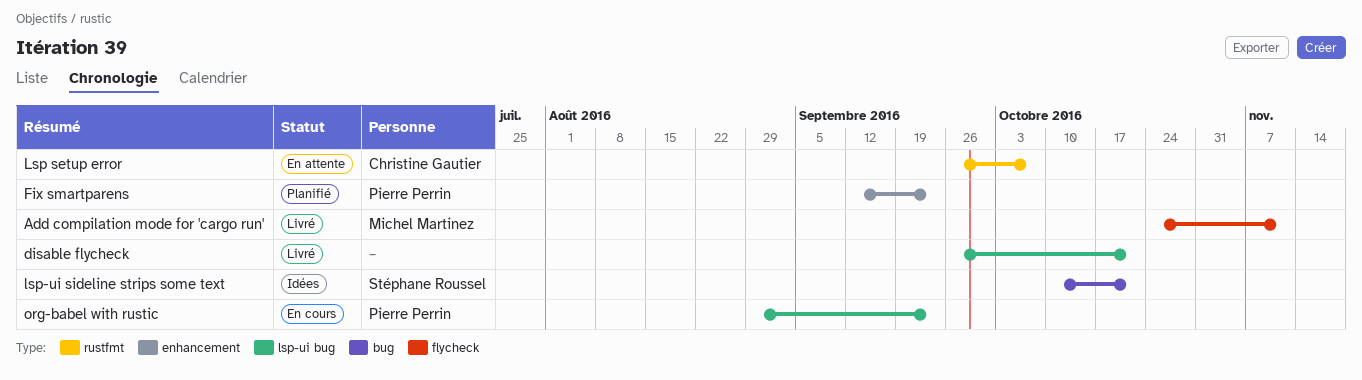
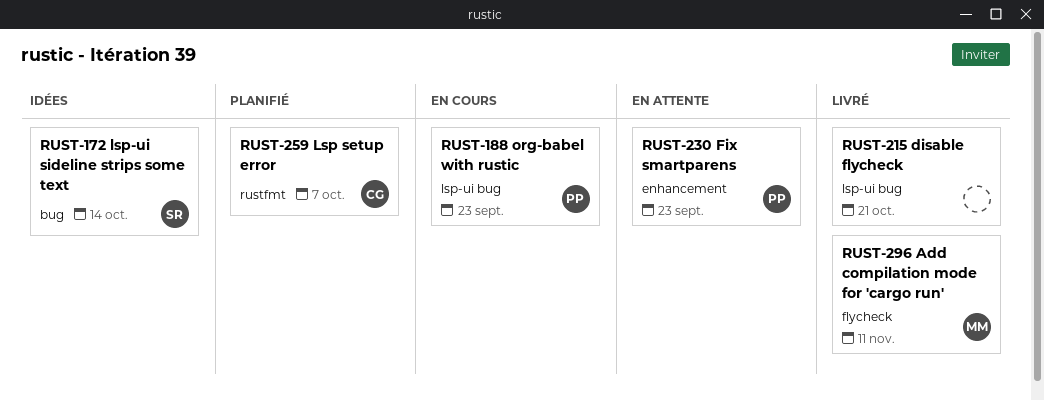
Fix smartparens, status: Planifié -> En attente
Lsp setup error, status: En attente -> Planifié
lsp-ui sideline strips some text, due: Oct 21 -> Oct 14

